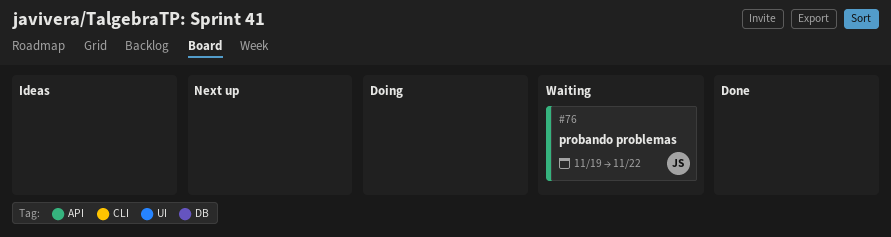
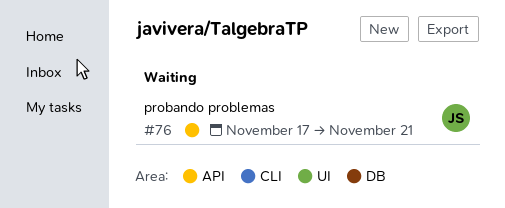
#76, start: Nov 19 -> Nov 17
#76, due: Nov 22 -> Nov 21

